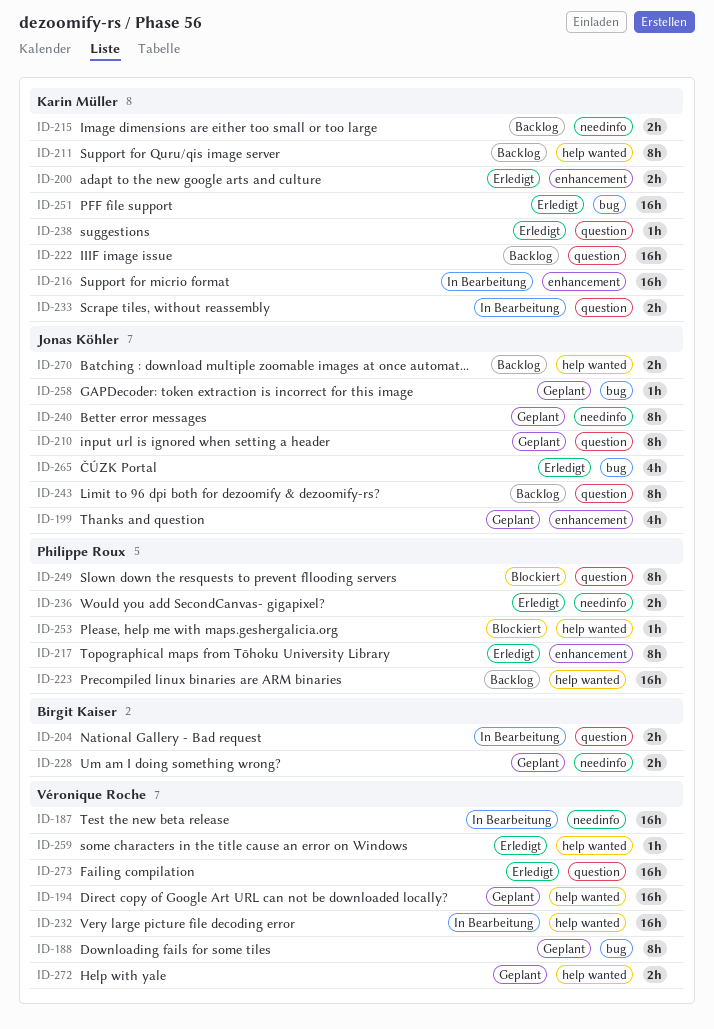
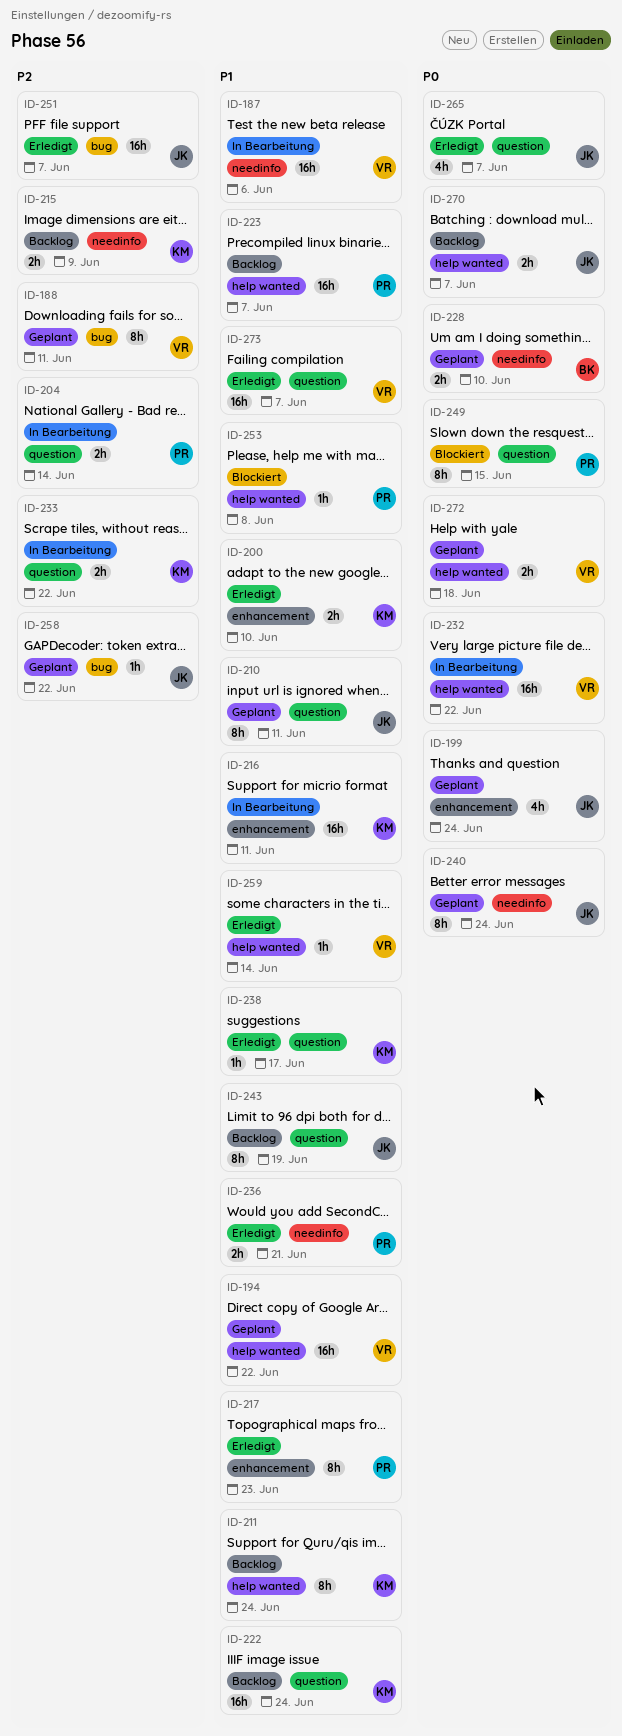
ID-204, owner: Birgit Kaiser -> Philippe Roux
ID-251, owner: Karin Müller -> Jonas Köhler
ID-265, label: bug -> question

